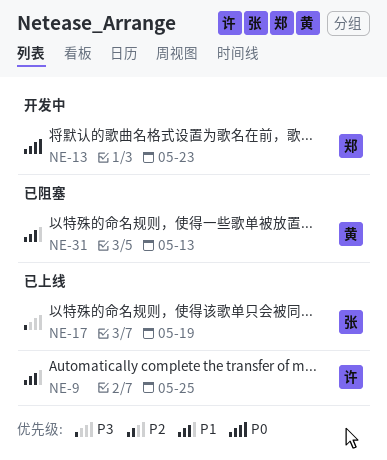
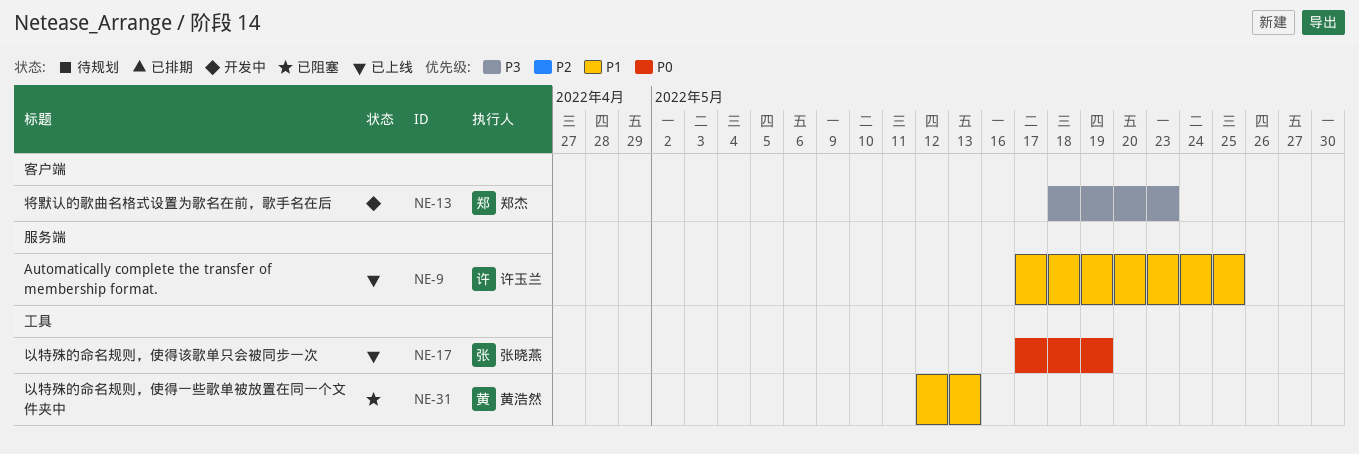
NE-13, priority: P0 -> P3
NE-17, priority: P3 -> P0

